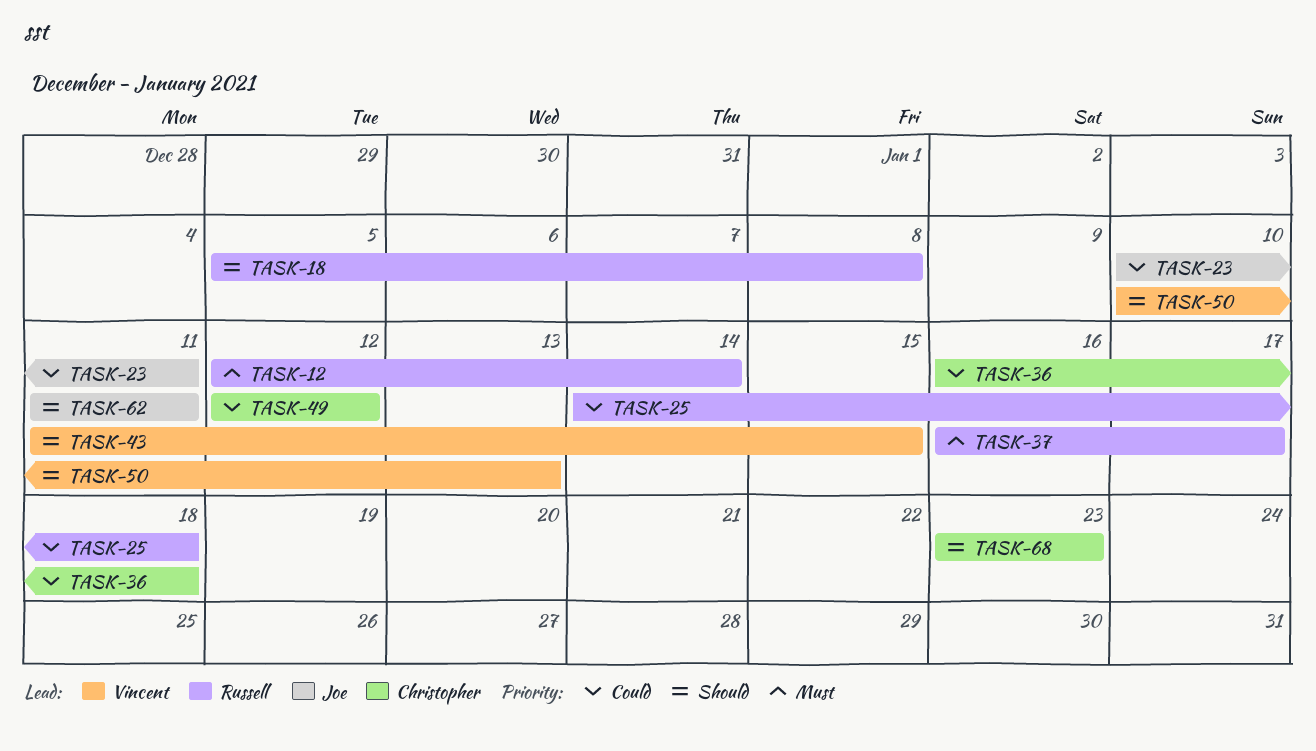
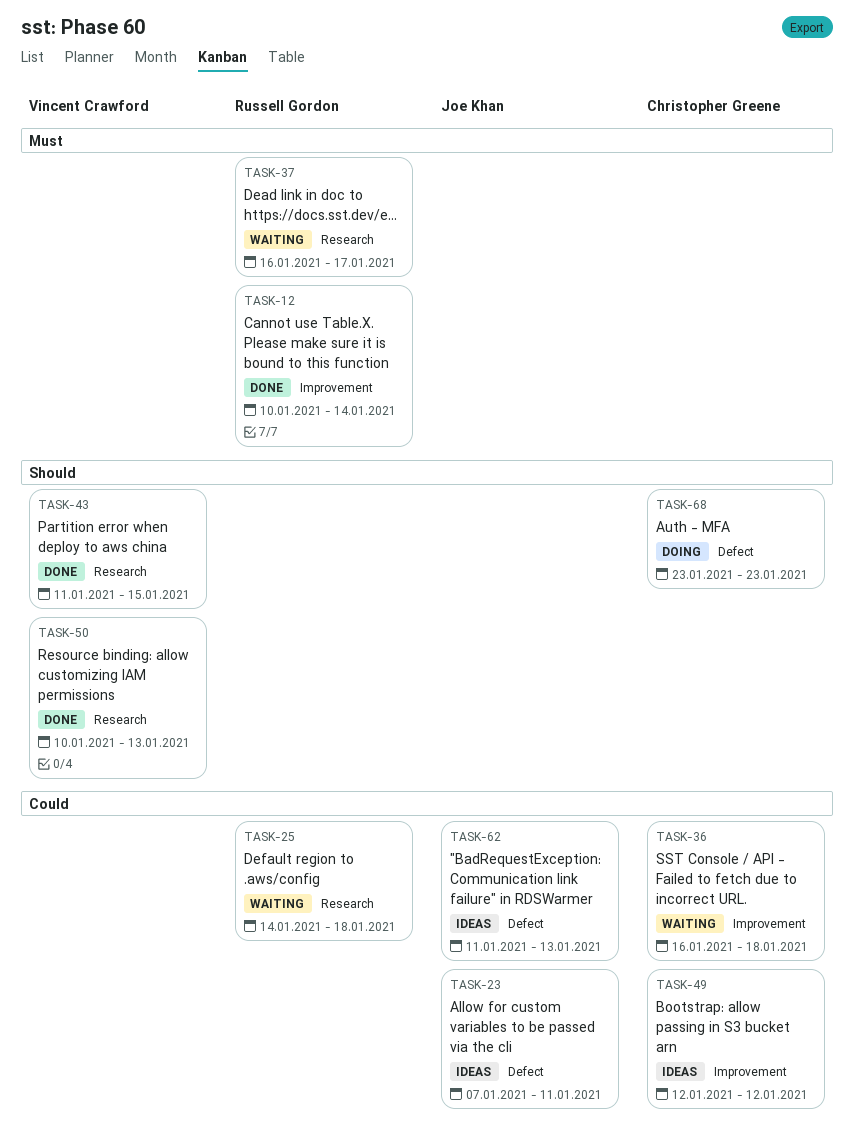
TASK-12, start: Jan 12 -> Jan 10
TASK-18: present -> none
TASK-23, start: Jan 10 -> Jan 7
TASK-62, priority: Should -> Could
TASK-62, due: Jan 11 -> Jan 13

